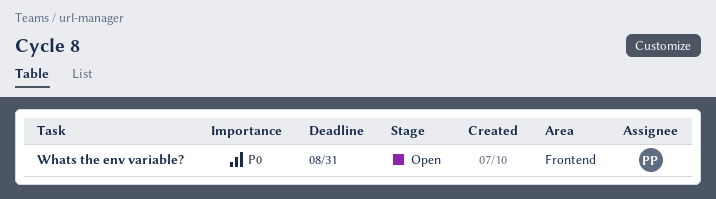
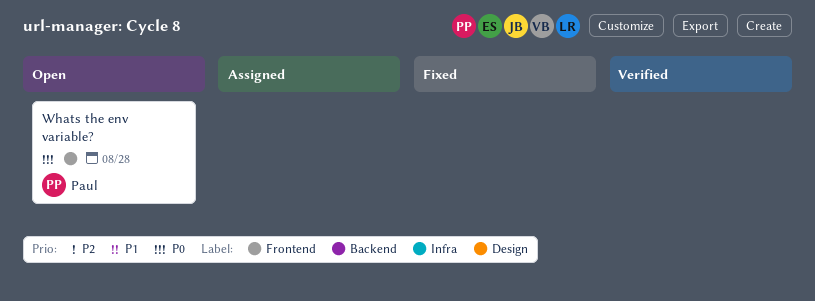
Whats the env variable?, due: Aug 31 -> Aug 28

